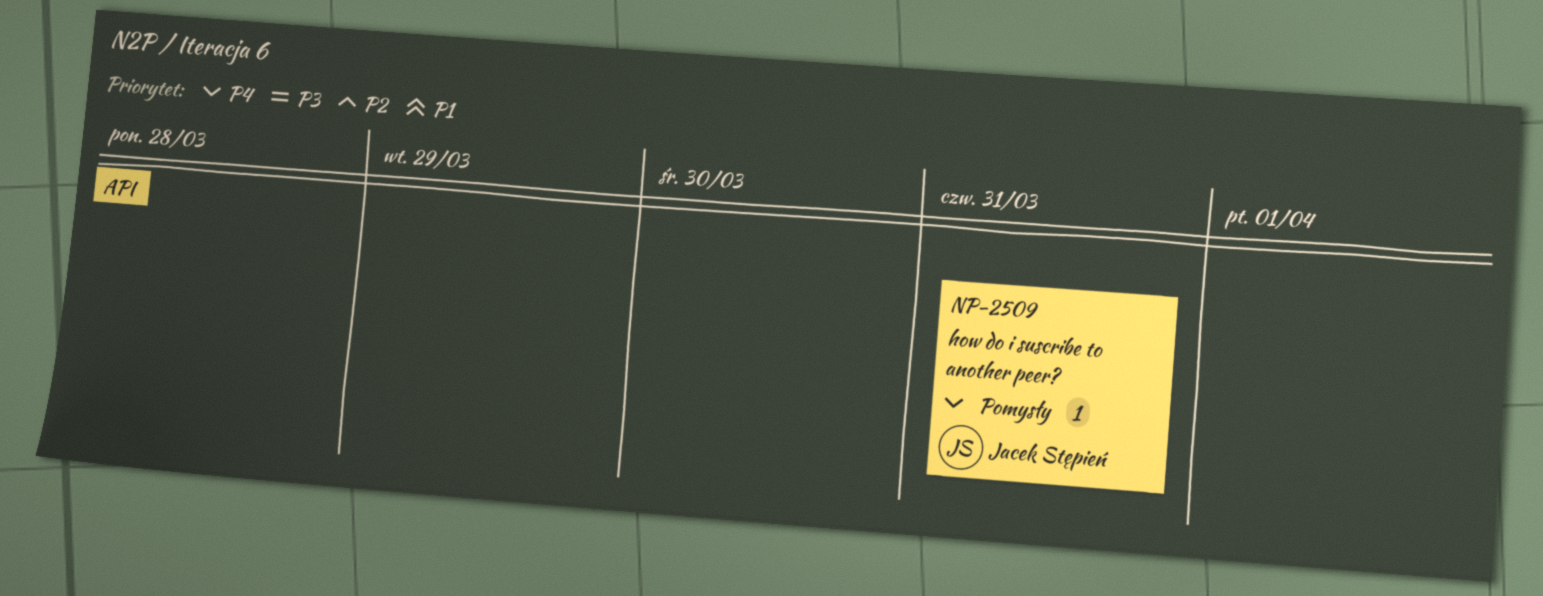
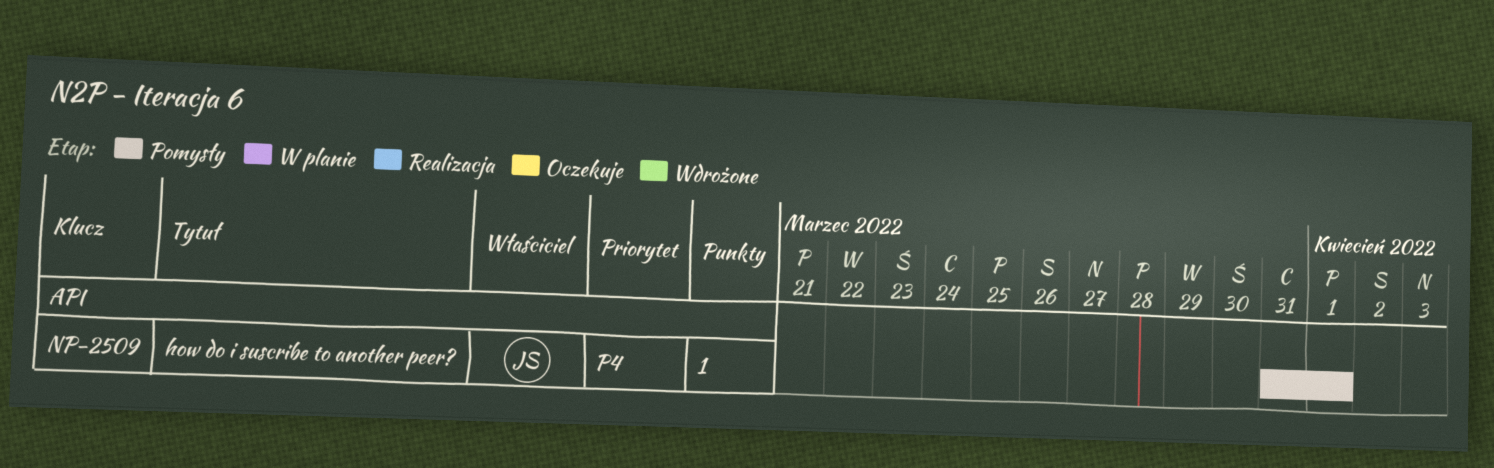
NP-2509, due: Mar 31 -> Apr 1

